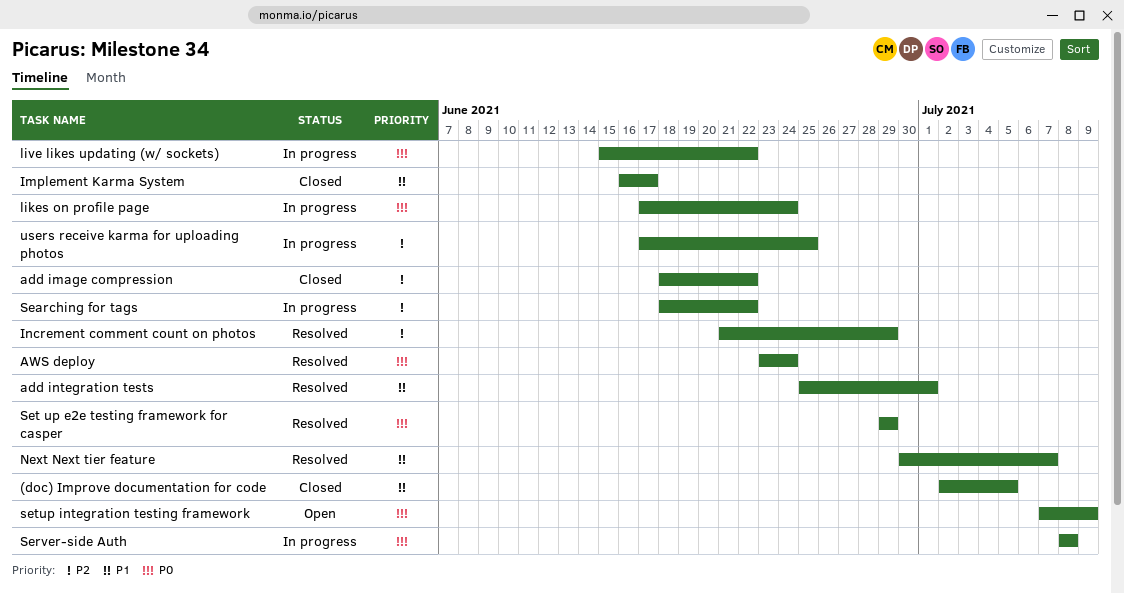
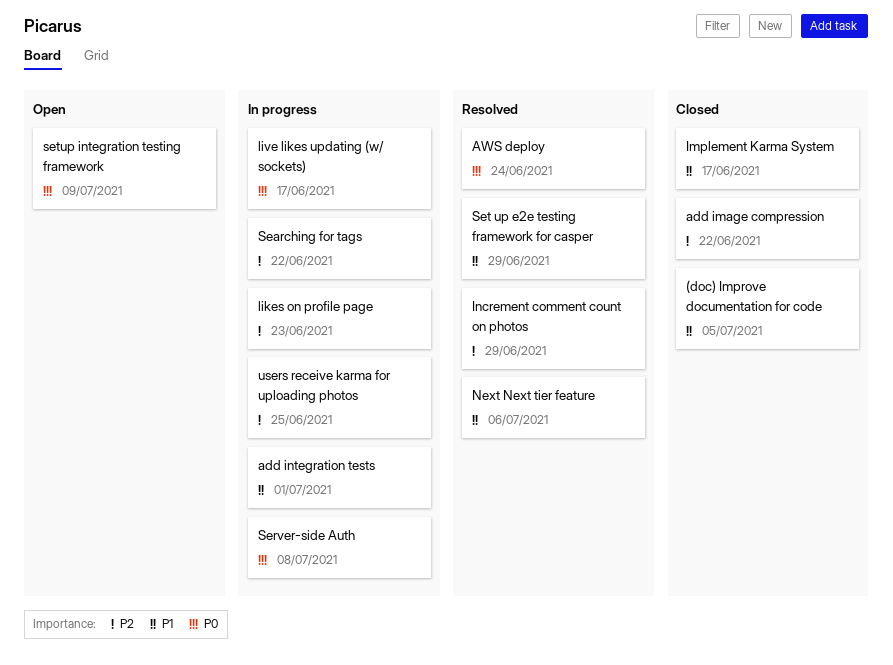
add integration tests, status: Resolved -> In progress
likes on profile page, priority: P0 -> P2
likes on profile page, due: Jun 24 -> Jun 23
live likes updating (w/ sockets), due: Jun 22 -> Jun 17
Next Next tier feature, due: Jul 7 -> Jul 6
Set up e2e testing framework for casper, priority: P0 -> P1

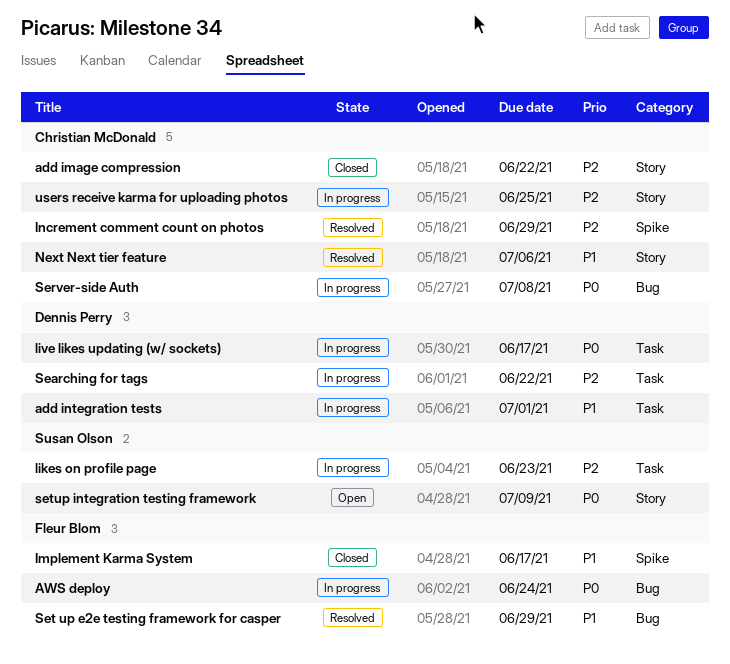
(doc) Improve documentation for code: present -> none
AWS deploy, status: Resolved -> In progress

